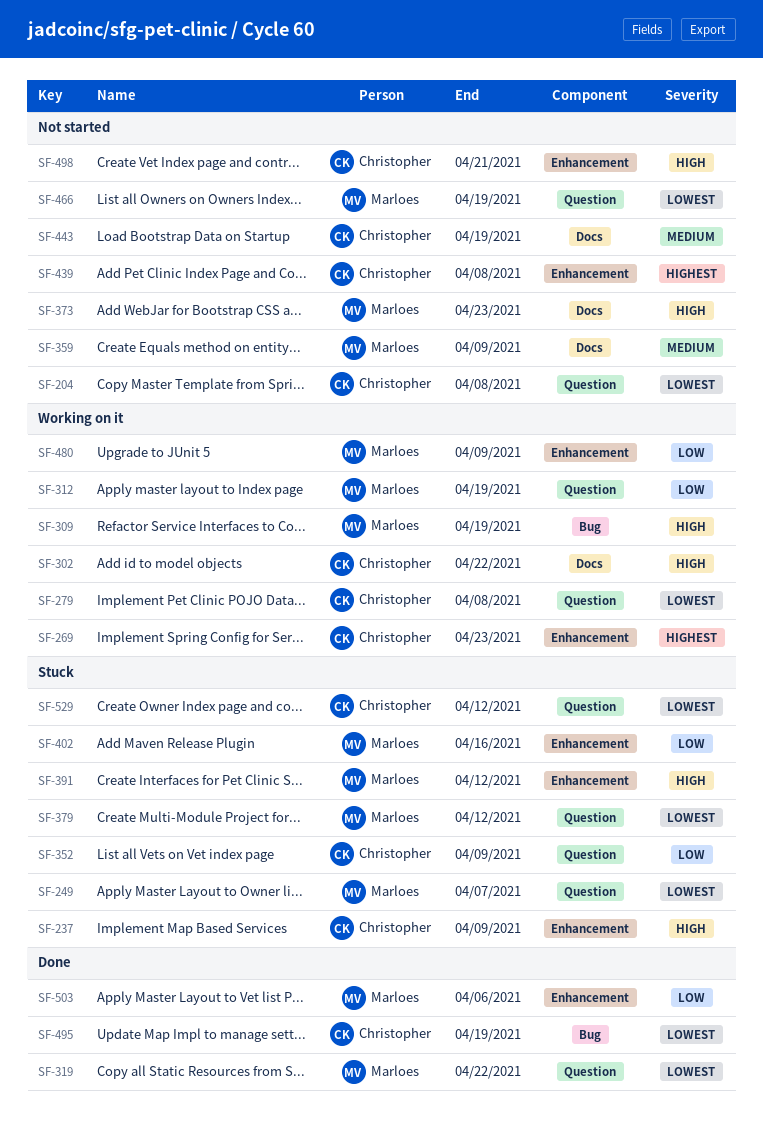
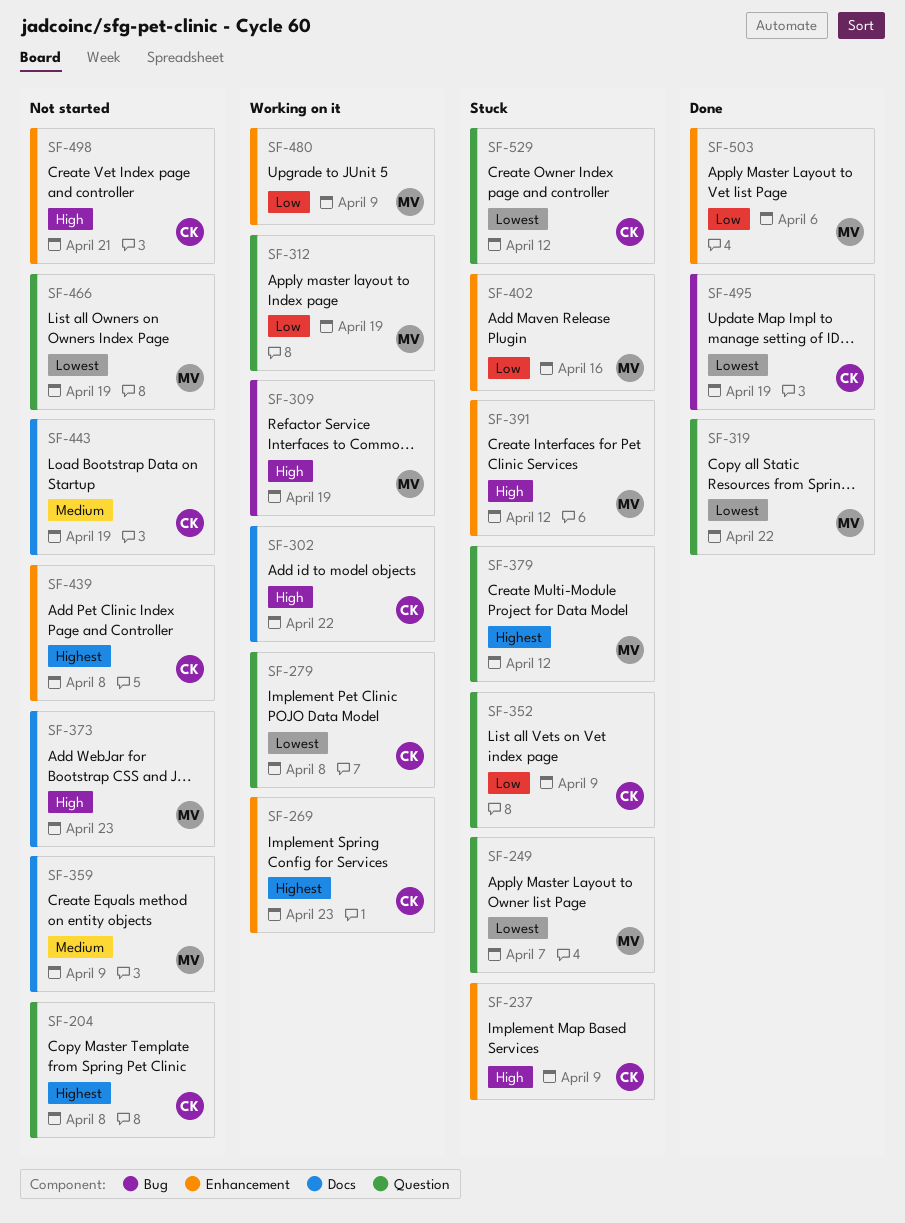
SF-204, priority: Lowest -> Highest
SF-379, priority: Lowest -> Highest

